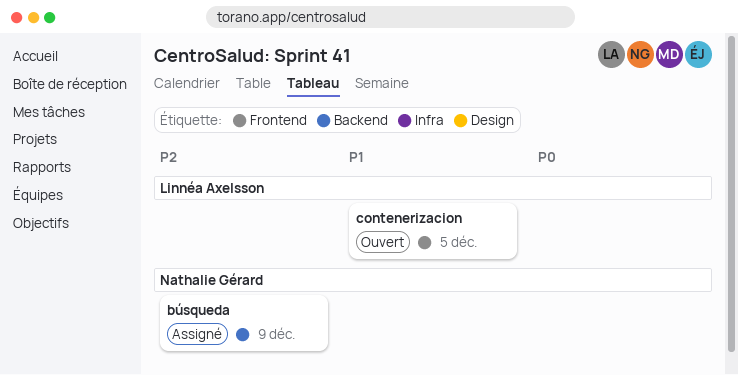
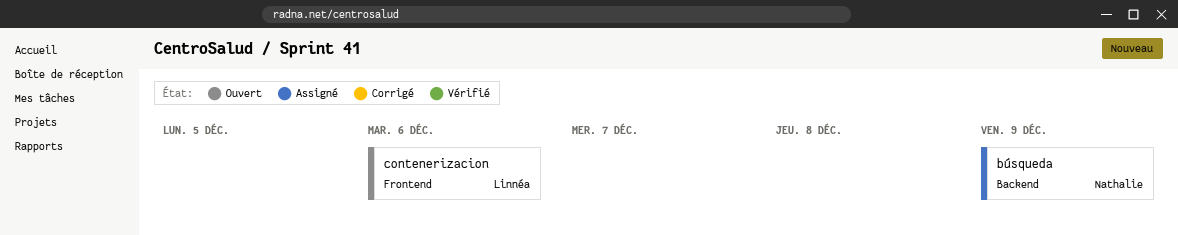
contenerizacion, due: Dec 5 -> Dec 6

